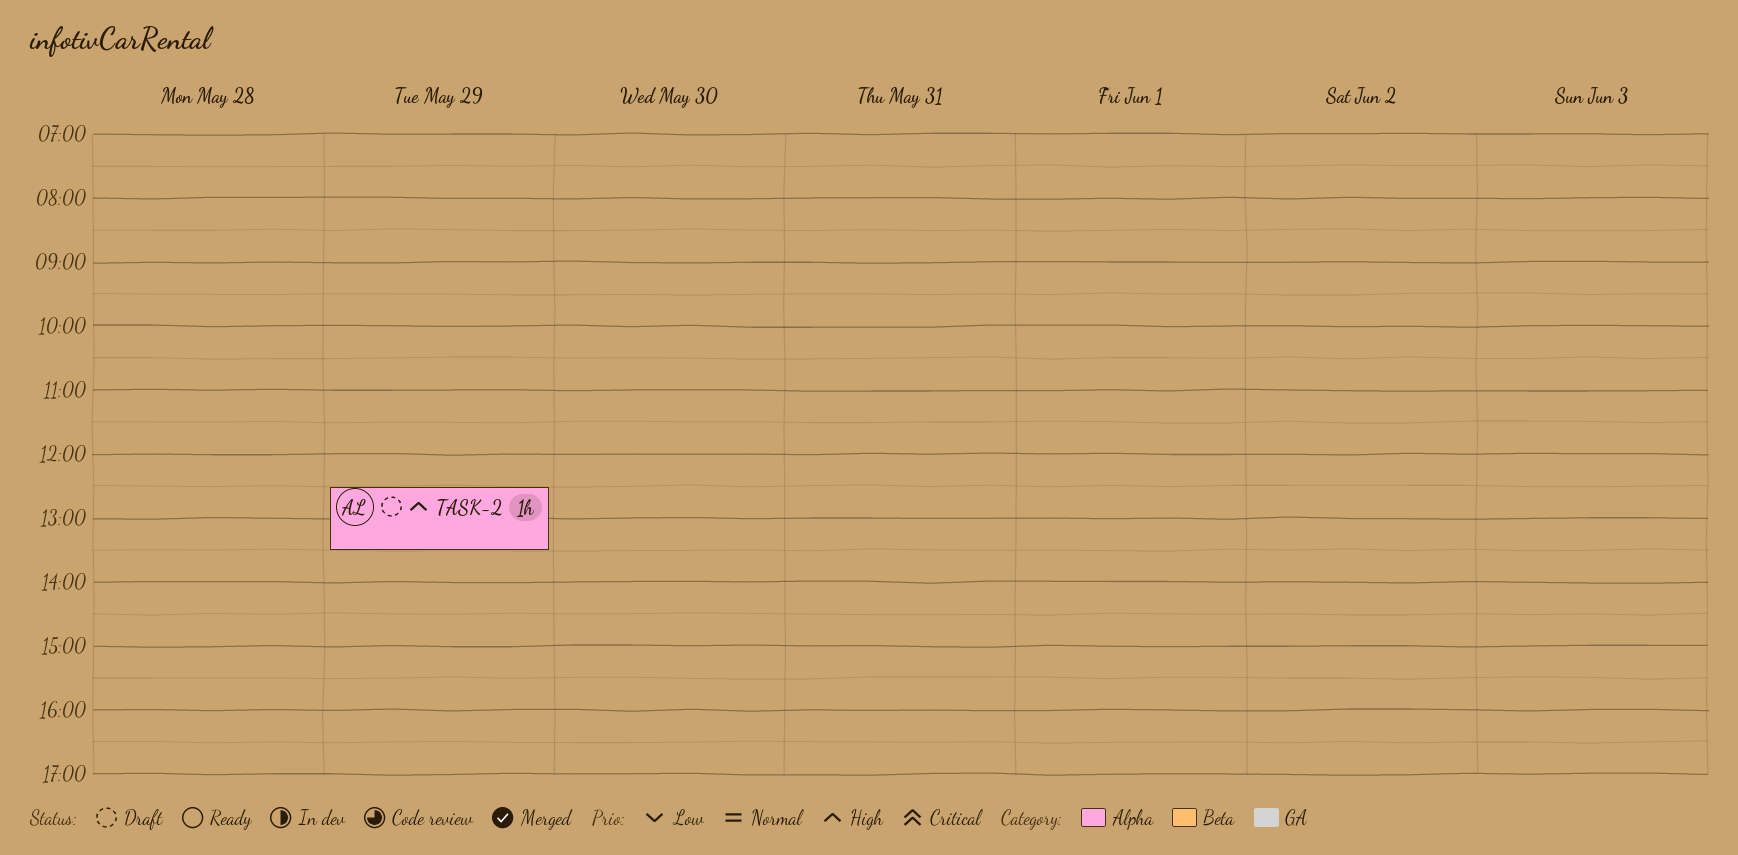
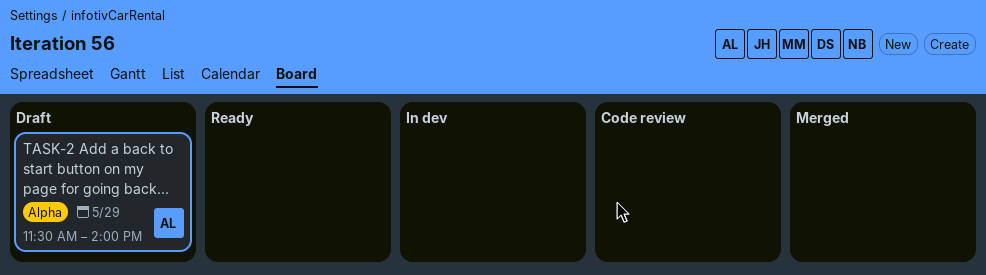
TASK-2, begins: 12:30 -> 11:30
TASK-2, ends: 13:30 -> 14:00

